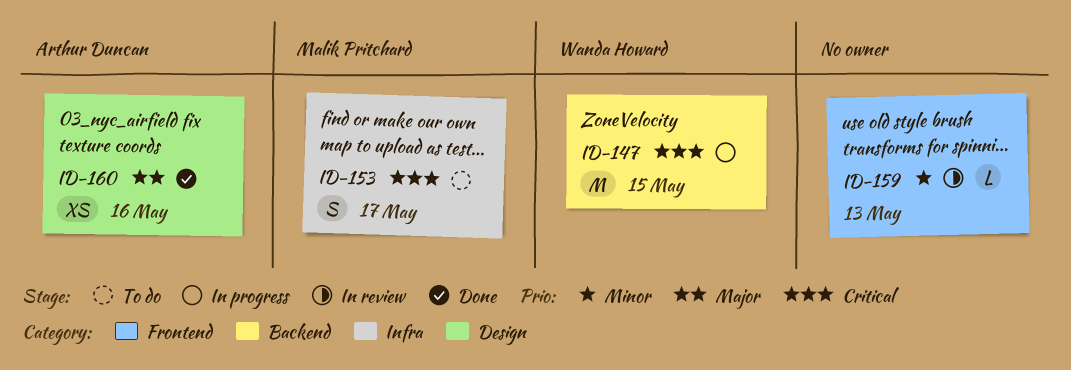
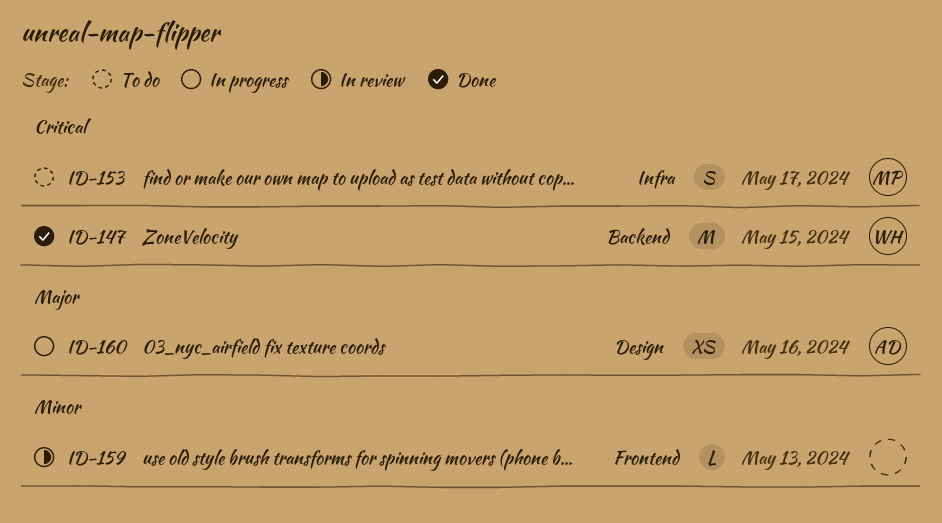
ID-147, status: In progress -> Done
ID-160, status: Done -> In progress

